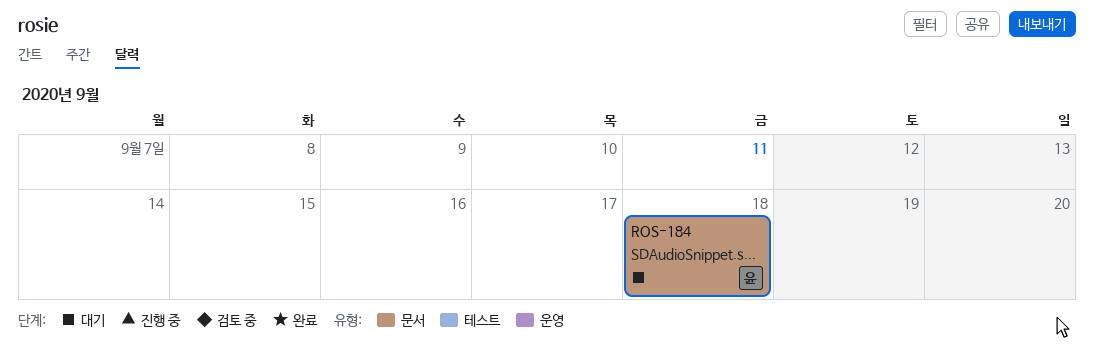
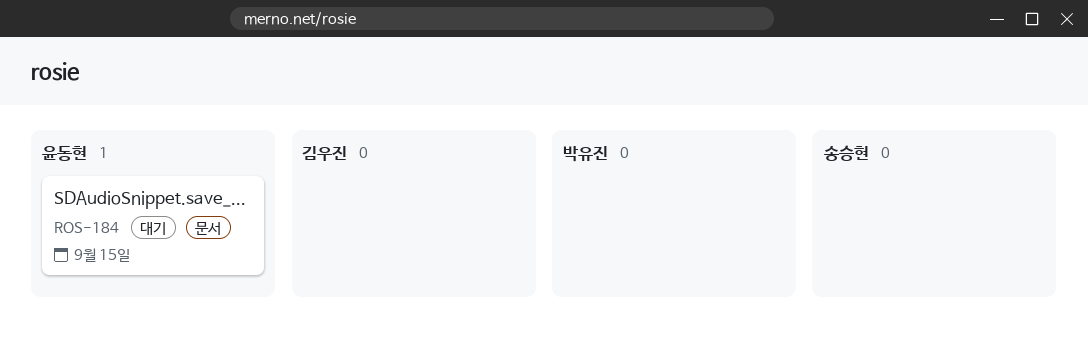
ROS-184, due: Sep 18 -> Sep 15

